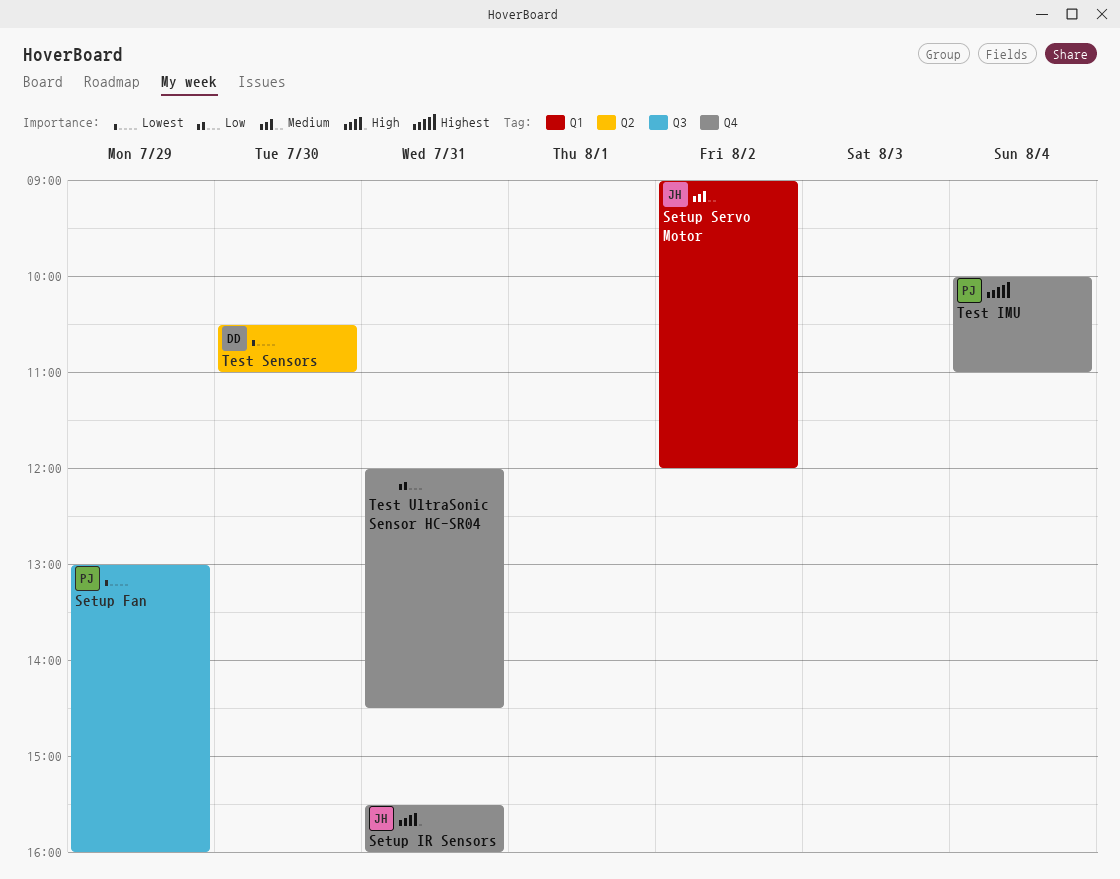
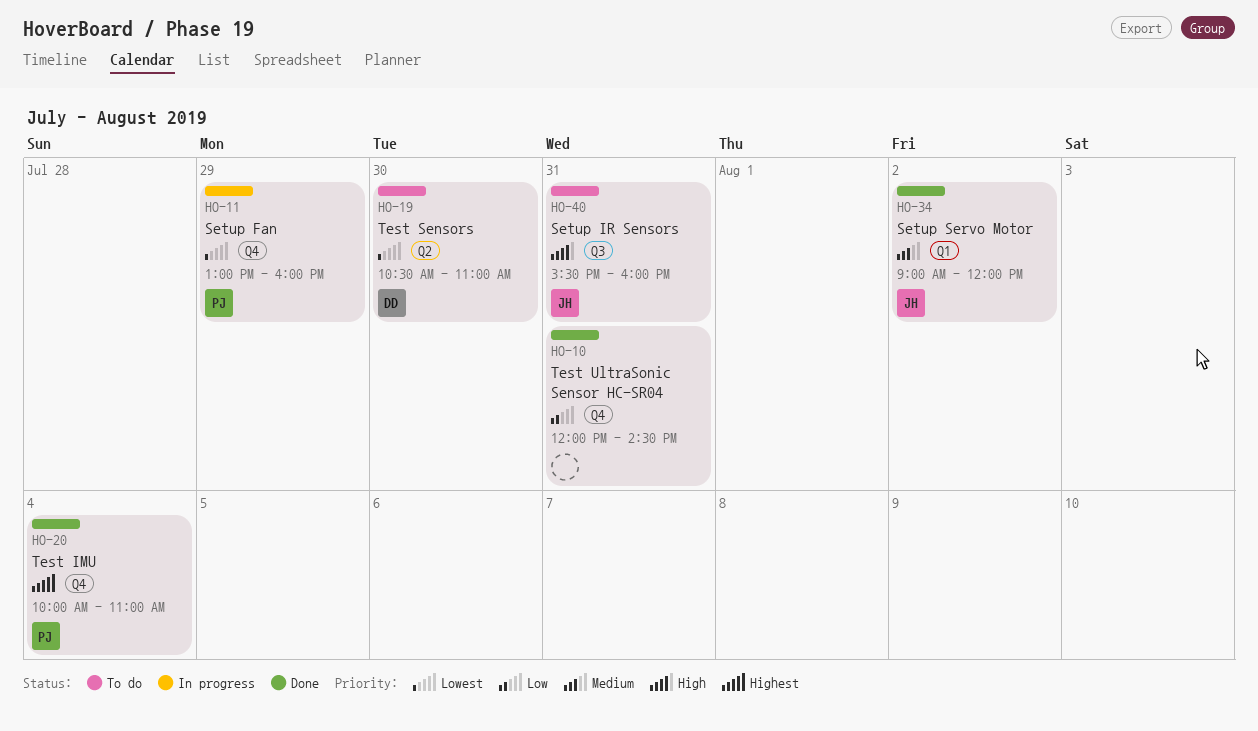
Setup Fan, label: Q3 -> Q4
Setup IR Sensors, label: Q4 -> Q3

